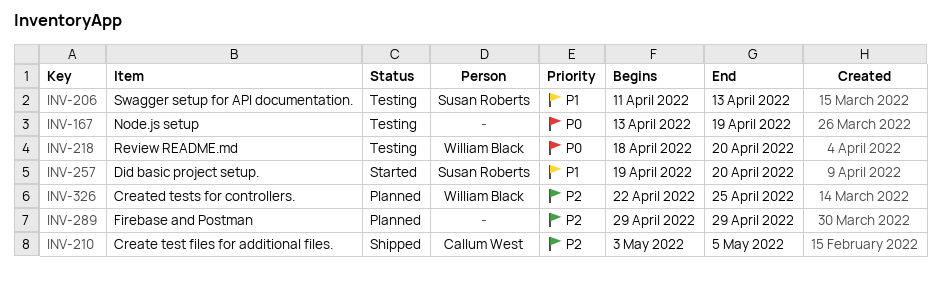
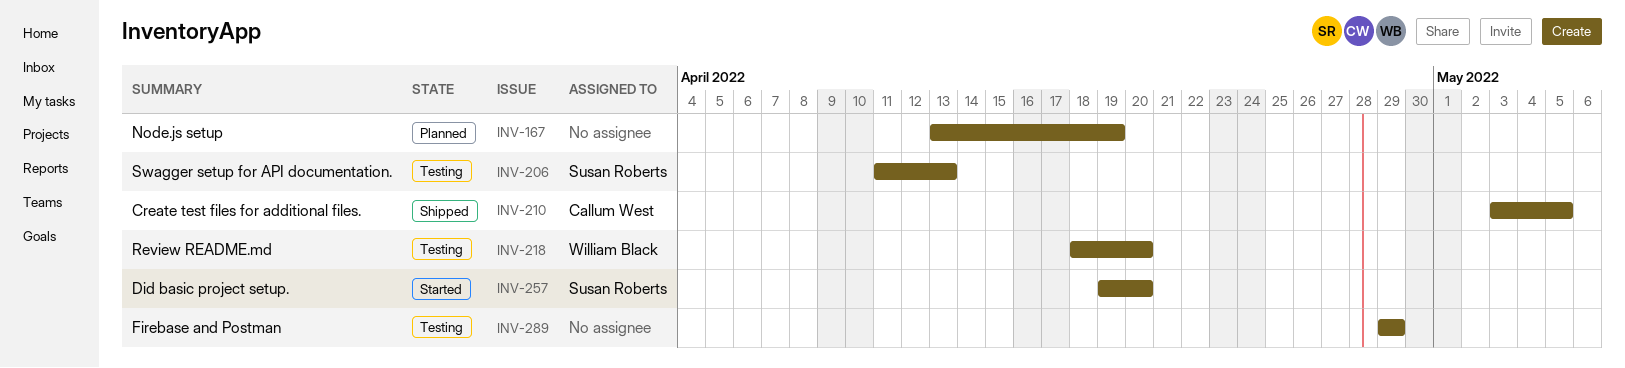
INV-167, status: Testing -> Planned
INV-289, status: Planned -> Testing
INV-326: present -> none

